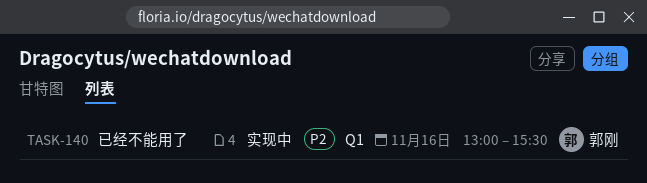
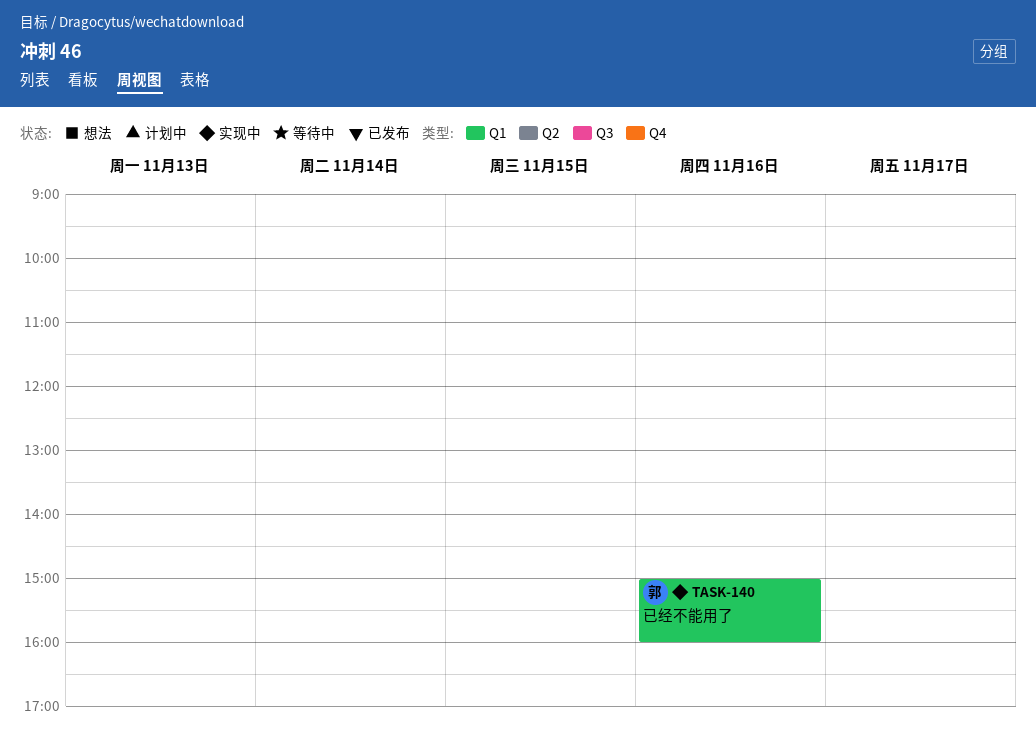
TASK-140, begins: 13:00 -> 15:00
TASK-140, ends: 15:30 -> 16:00

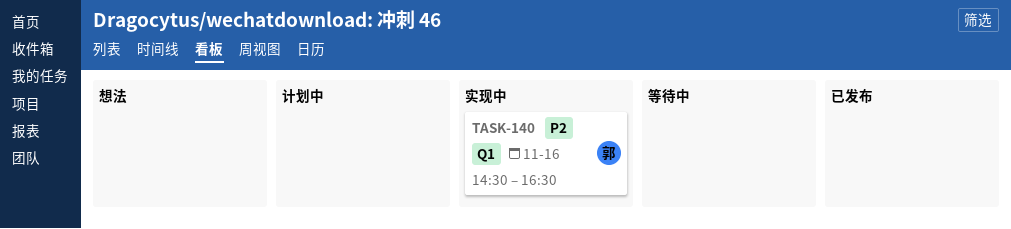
TASK-140, begins: 15:00 -> 14:30
TASK-140, ends: 16:00 -> 16:30

